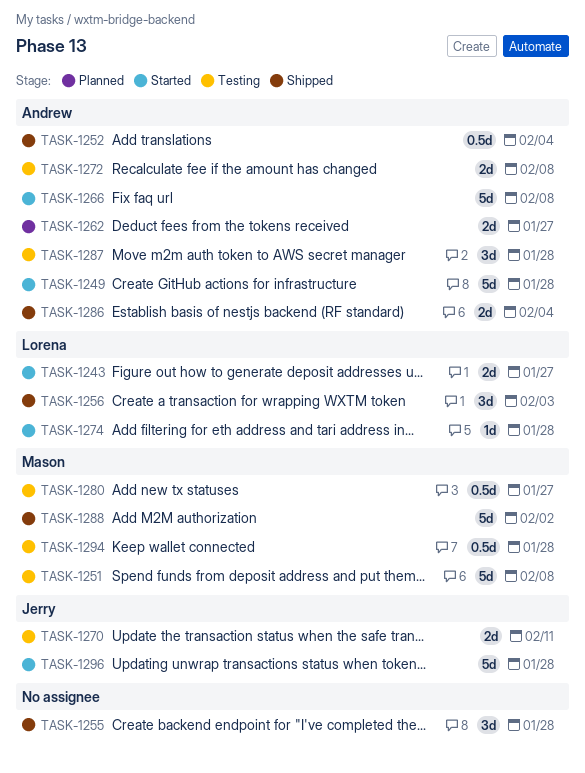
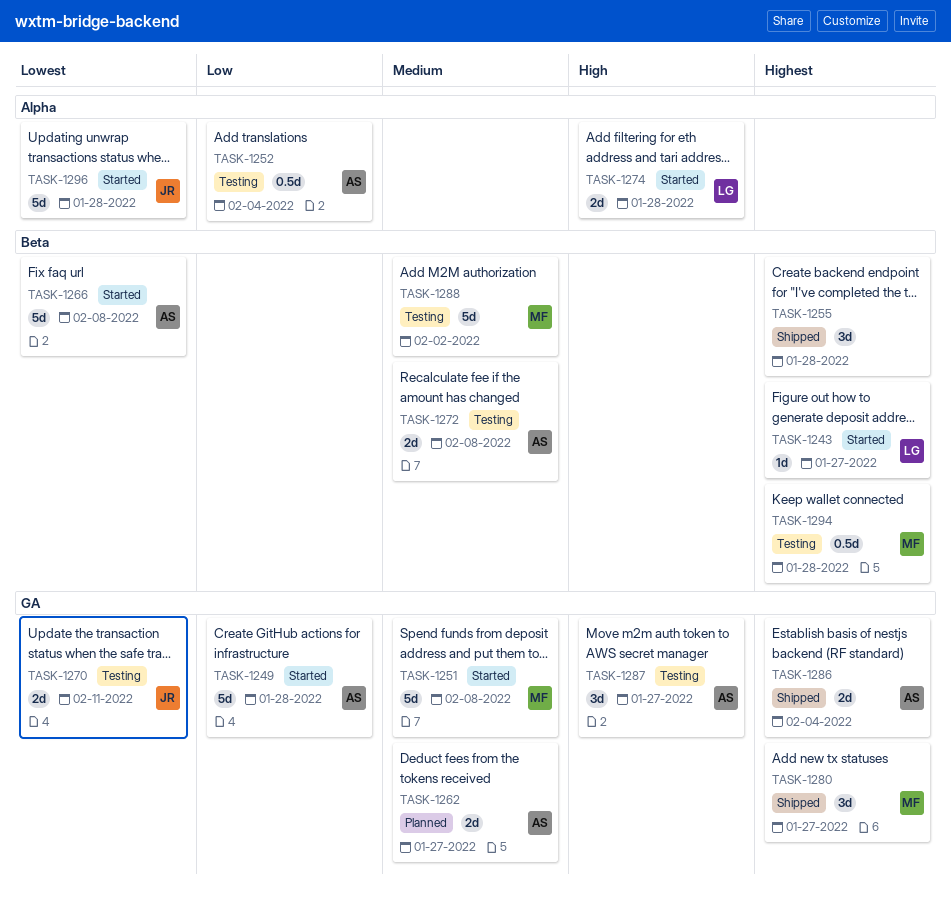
TASK-1243, estimate: 2d -> 1d
TASK-1251, status: Testing -> Started
TASK-1252, status: Shipped -> Testing
TASK-1256: present -> none
TASK-1274, estimate: 1d -> 2d
TASK-1280, status: Testing -> Shipped
TASK-1280, estimate: 0.5d -> 3d
TASK-1287, due: Jan 28 -> Jan 27
TASK-1288, status: Shipped -> Testing

